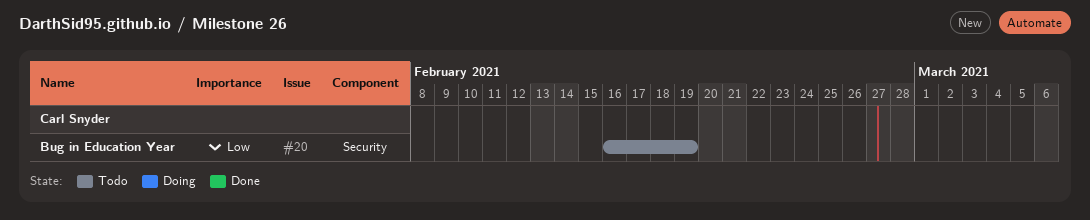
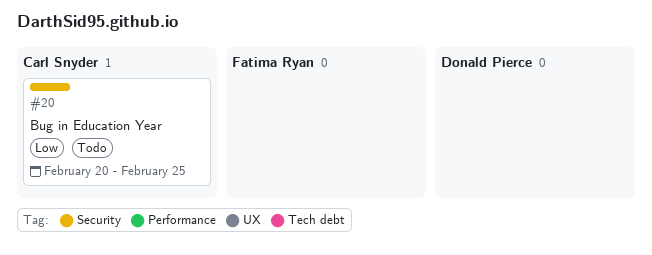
#20, start: Feb 16 -> Feb 20
#20, due: Feb 19 -> Feb 25

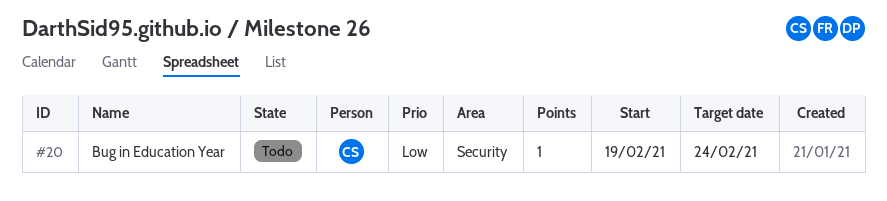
#20, start: Feb 20 -> Feb 19
#20, due: Feb 25 -> Feb 24

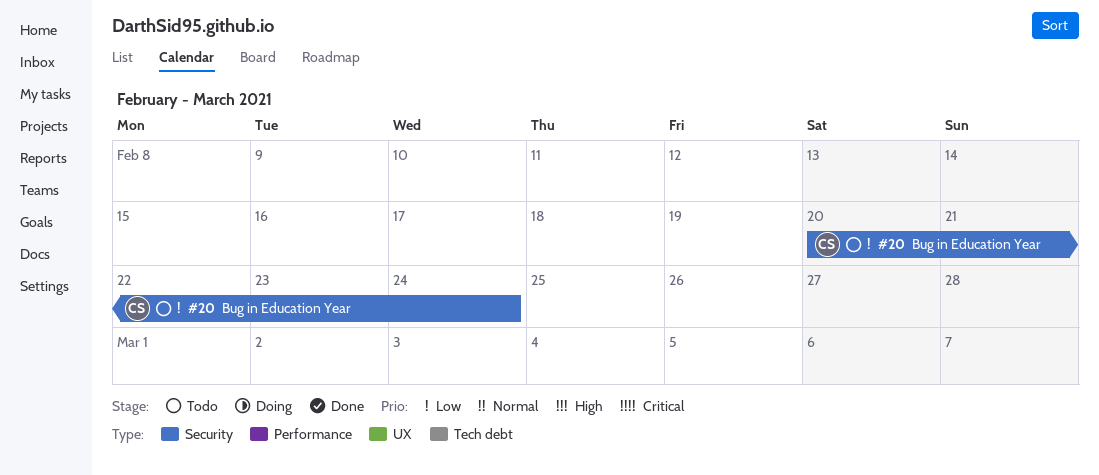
#20, start: Feb 19 -> Feb 20

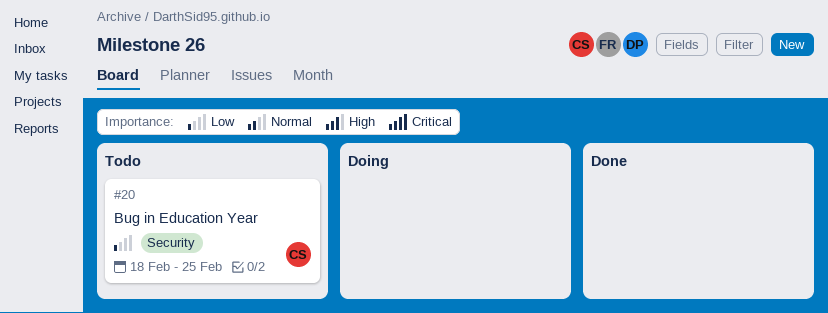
#20, start: Feb 20 -> Feb 18
#20, due: Feb 24 -> Feb 25

